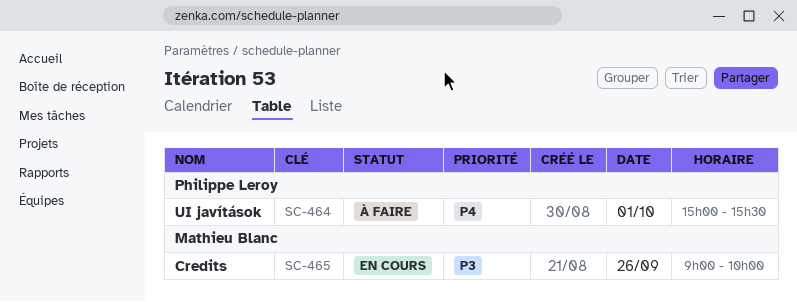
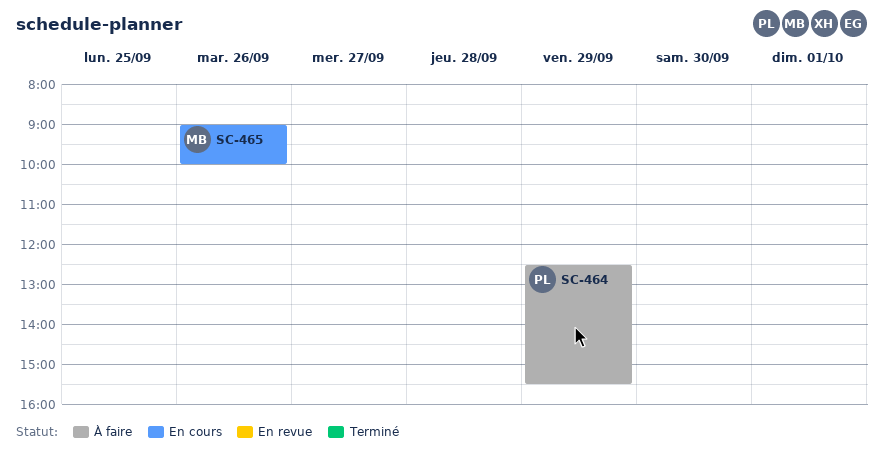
SC-464, day: Oct 1 -> Sep 29
SC-464, begins: 15:00 -> 12:30

